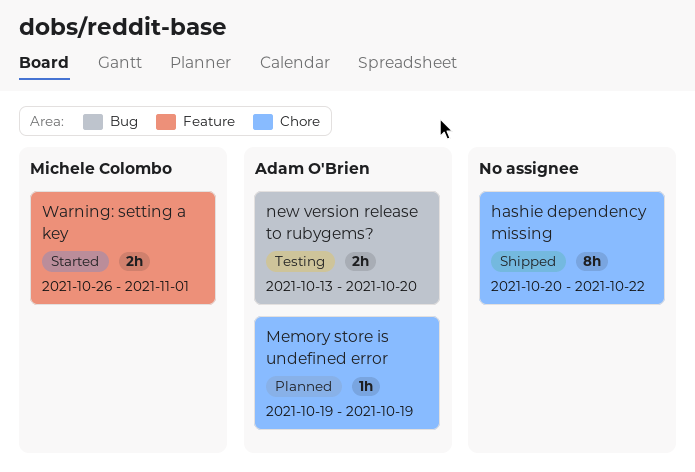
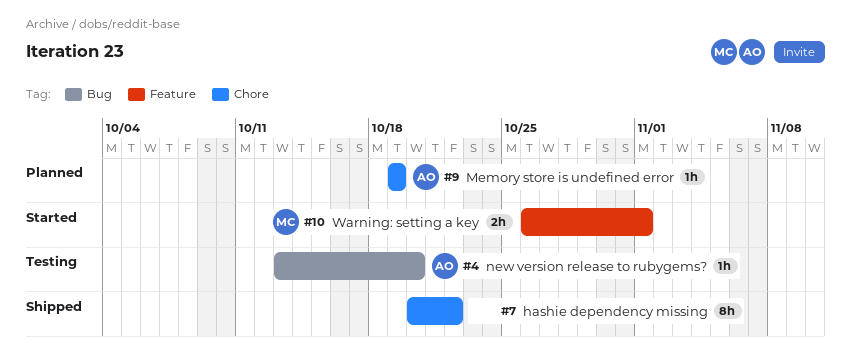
new version release to rubygems?, estimate: 2h -> 1h

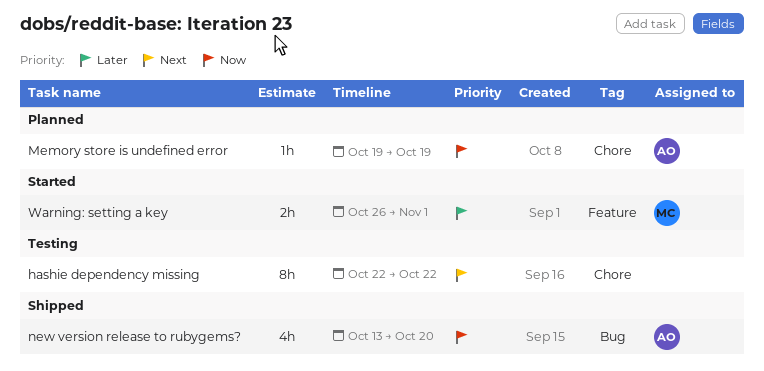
hashie dependency missing, status: Shipped -> Testing
hashie dependency missing, start: Oct 20 -> Oct 22
new version release to rubygems?, status: Testing -> Shipped
new version release to rubygems?, estimate: 1h -> 4h

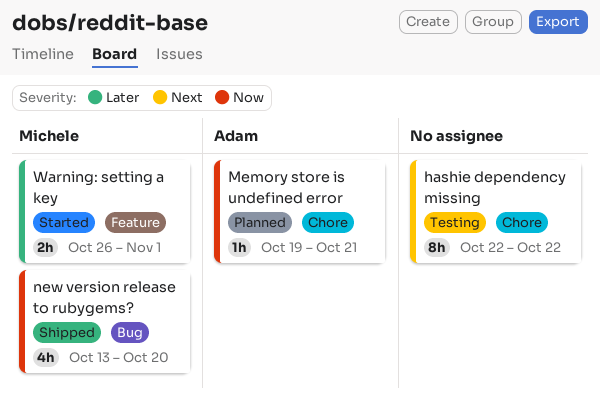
Memory store is undefined error, due: Oct 19 -> Oct 21
new version release to rubygems?, owner: Adam -> Michele

